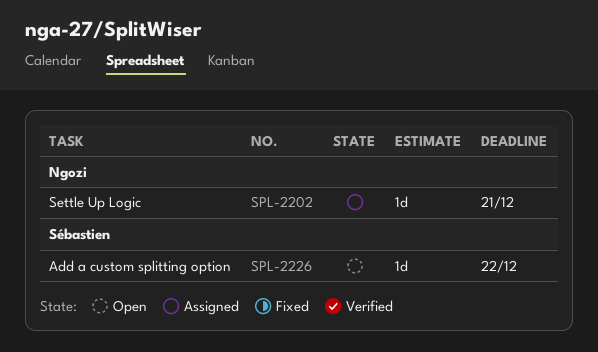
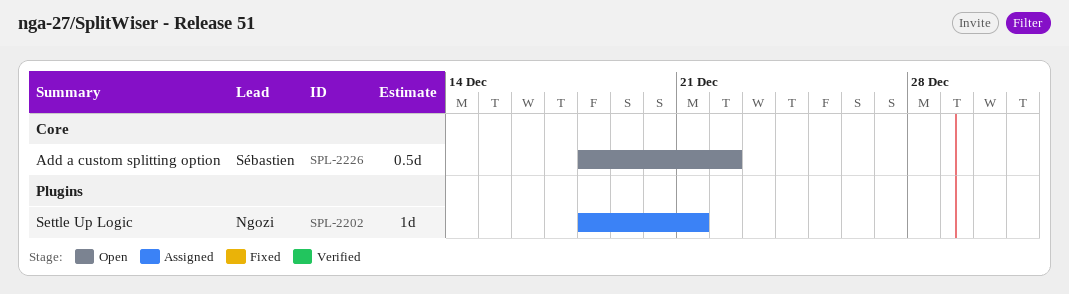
SPL-2226, estimate: 1d -> 0.5d

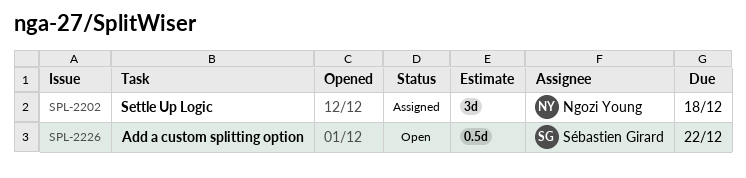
SPL-2202, estimate: 1d -> 3d
SPL-2202, due: Dec 21 -> Dec 18

